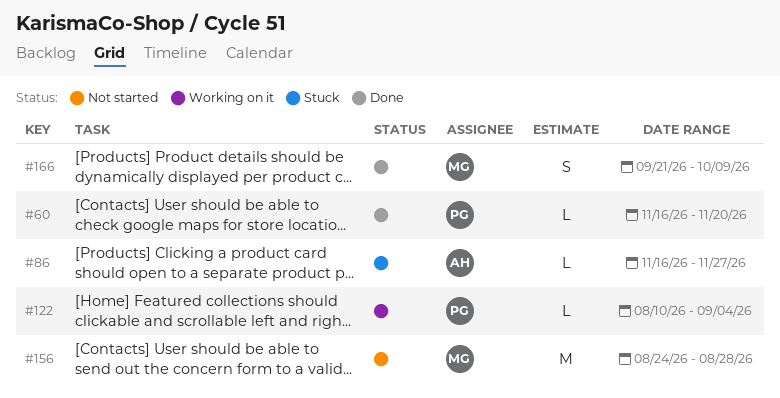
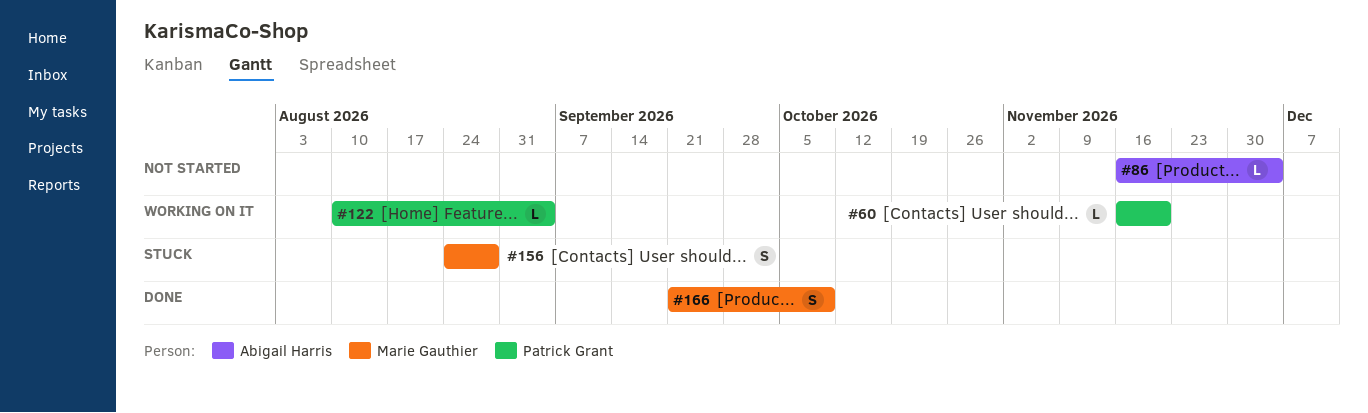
#60, status: Done -> Working on it
#86, status: Stuck -> Not started
#86, due: Nov 27 -> Dec 4
#156, status: Not started -> Stuck
#156, estimate: M -> S

